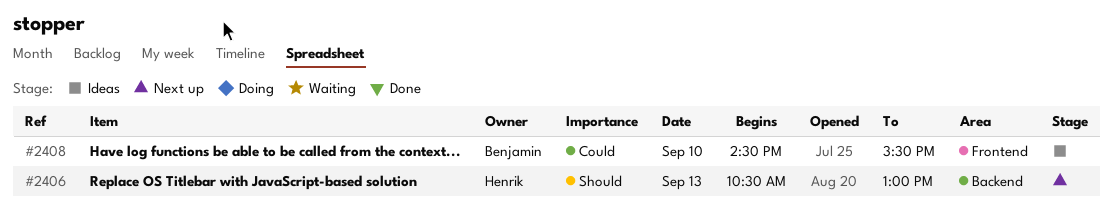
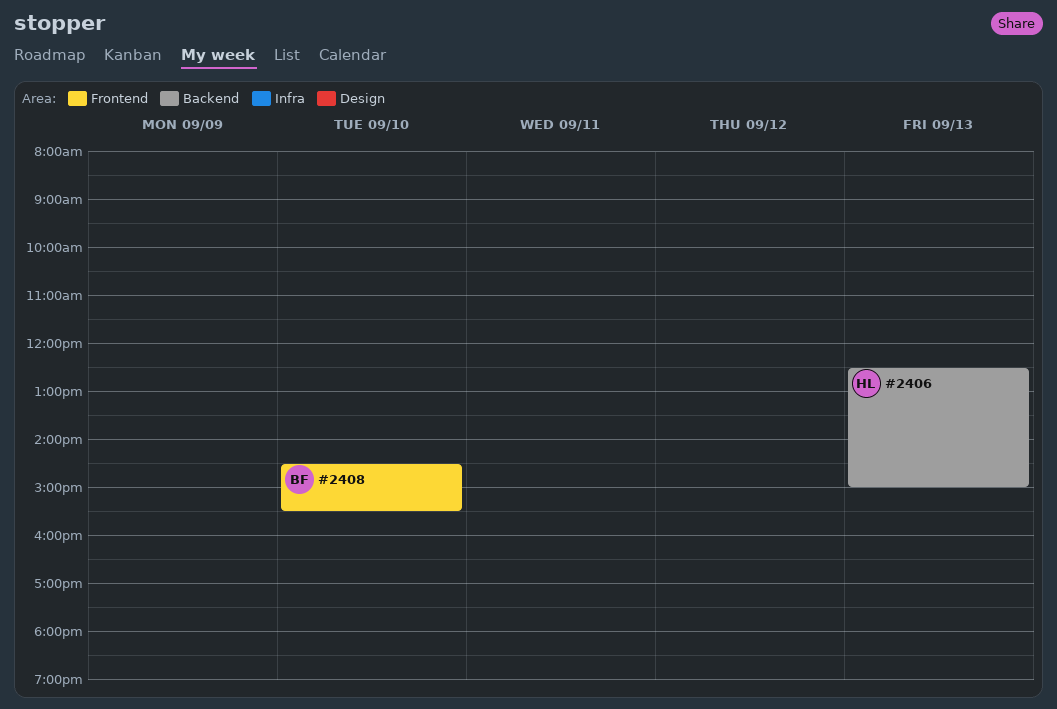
#2406, begins: 10:30 -> 12:30
#2406, ends: 13:00 -> 15:00

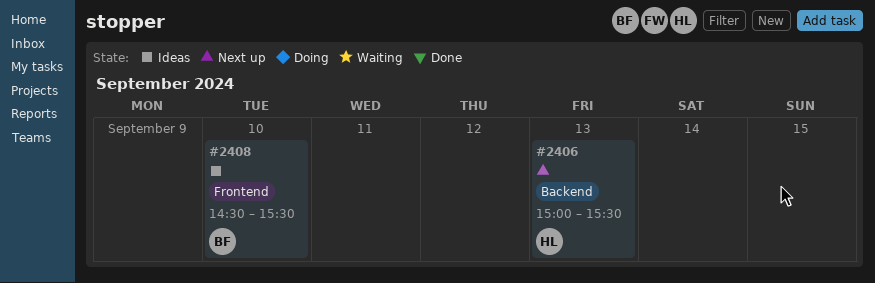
#2406, begins: 12:30 -> 15:00
#2406, ends: 15:00 -> 15:30

